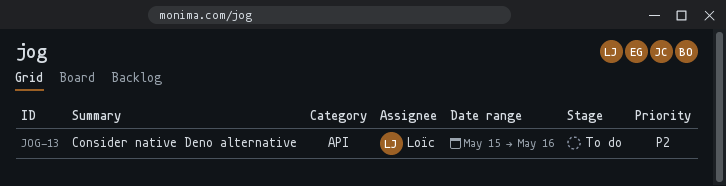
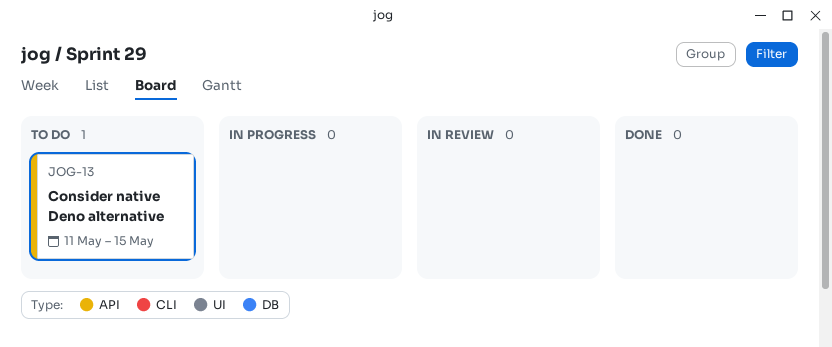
JOG-13, start: May 15 -> May 11
JOG-13, due: May 16 -> May 15

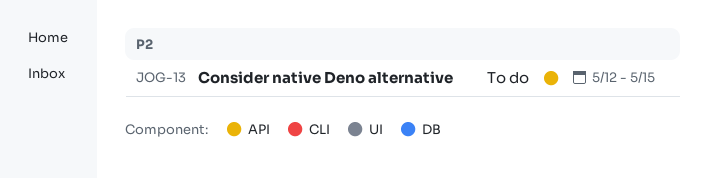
JOG-13, start: May 11 -> May 12

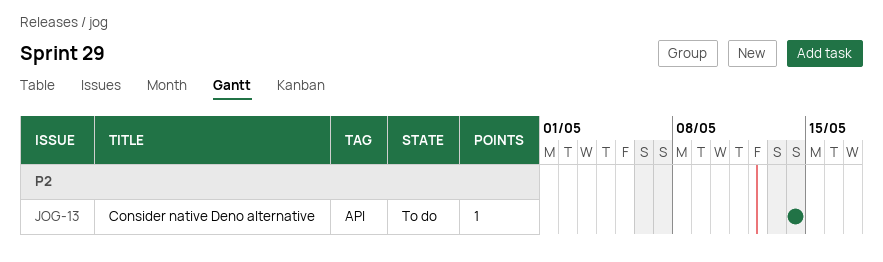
JOG-13, start: May 12 -> May 14
JOG-13, due: May 15 -> May 14

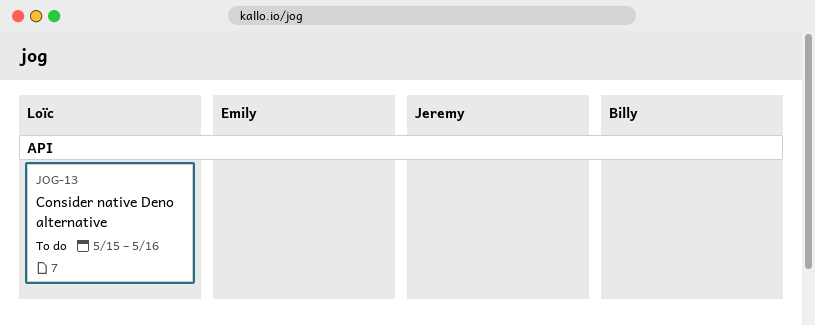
JOG-13, start: May 14 -> May 15
JOG-13, due: May 14 -> May 16

